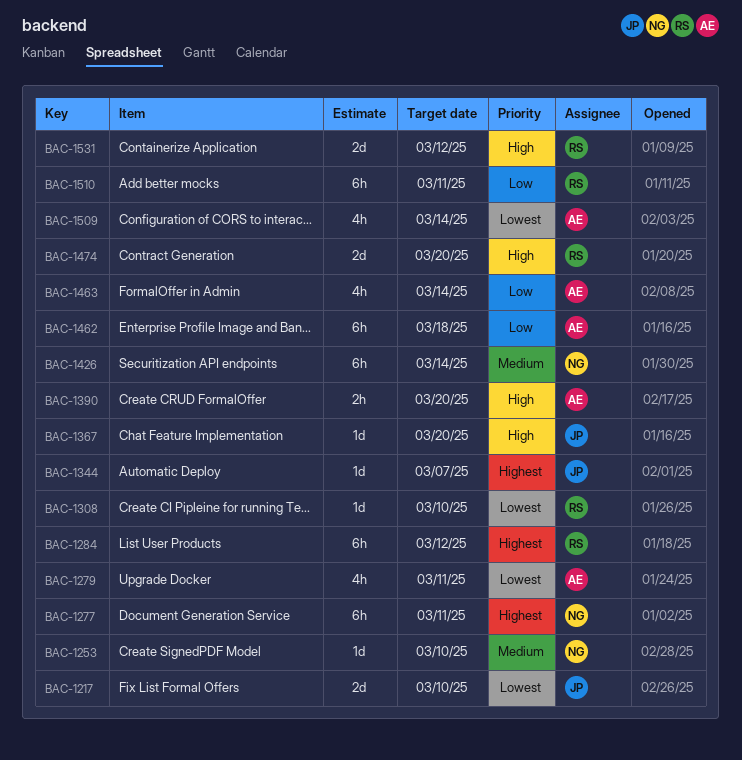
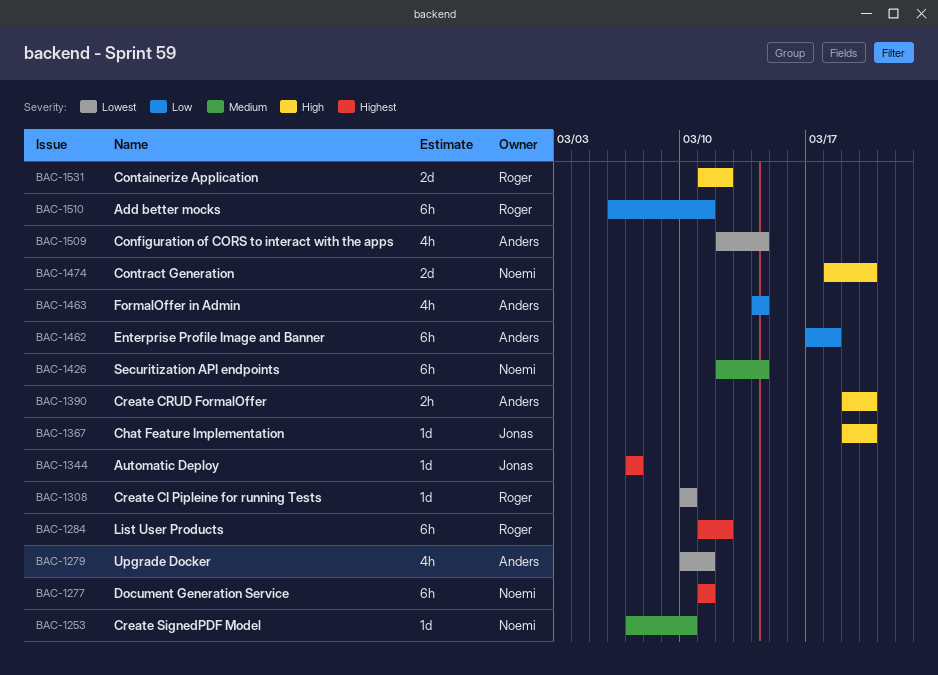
BAC-1217: present -> none
BAC-1474, owner: Roger -> Noemi

